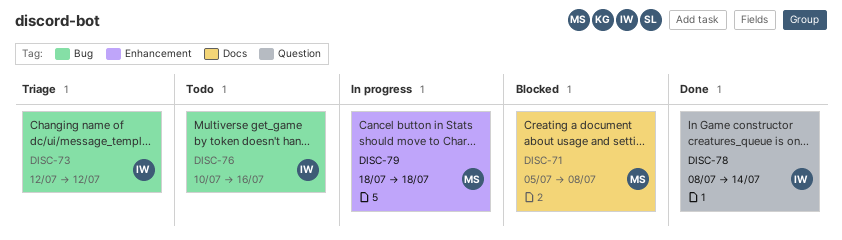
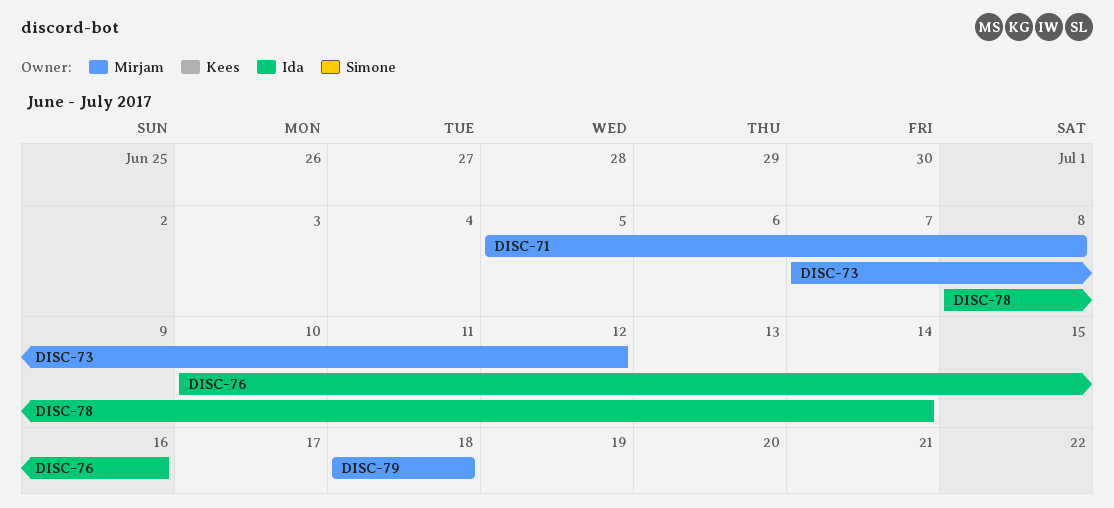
DISC-73, owner: Ida -> Mirjam
DISC-73, start: Jul 12 -> Jul 7

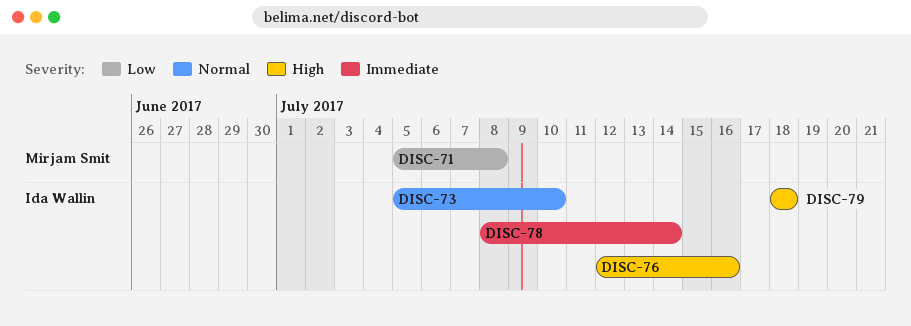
DISC-73, owner: Mirjam Smit -> Ida Wallin
DISC-73, start: Jul 7 -> Jul 5
DISC-73, due: Jul 12 -> Jul 10
DISC-76, start: Jul 10 -> Jul 12
DISC-79, owner: Mirjam Smit -> Ida Wallin

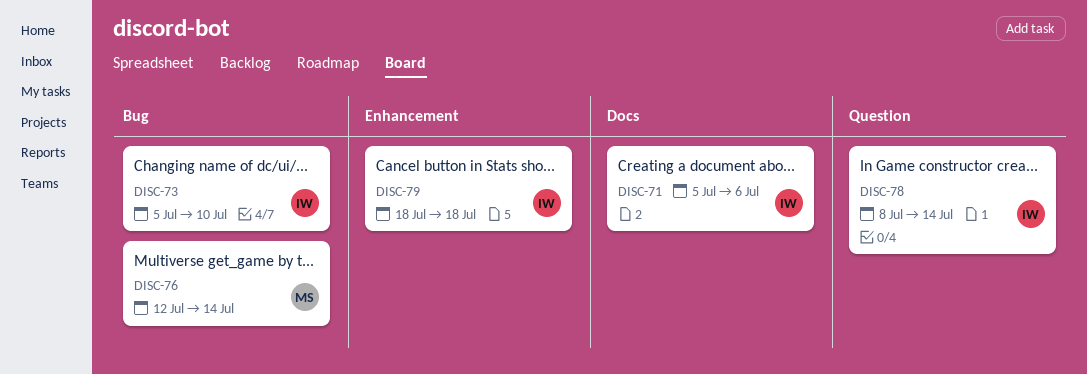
DISC-71, owner: Mirjam Smit -> Ida Wallin
DISC-71, due: Jul 8 -> Jul 6
DISC-76, owner: Ida Wallin -> Mirjam Smit
DISC-76, due: Jul 16 -> Jul 14

